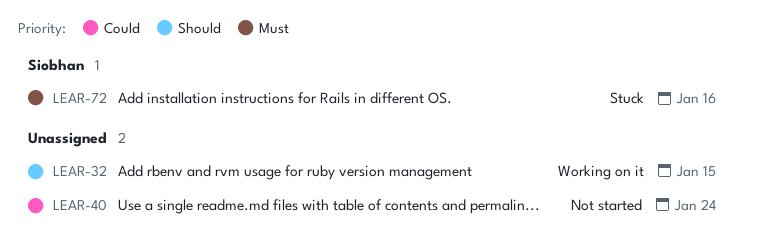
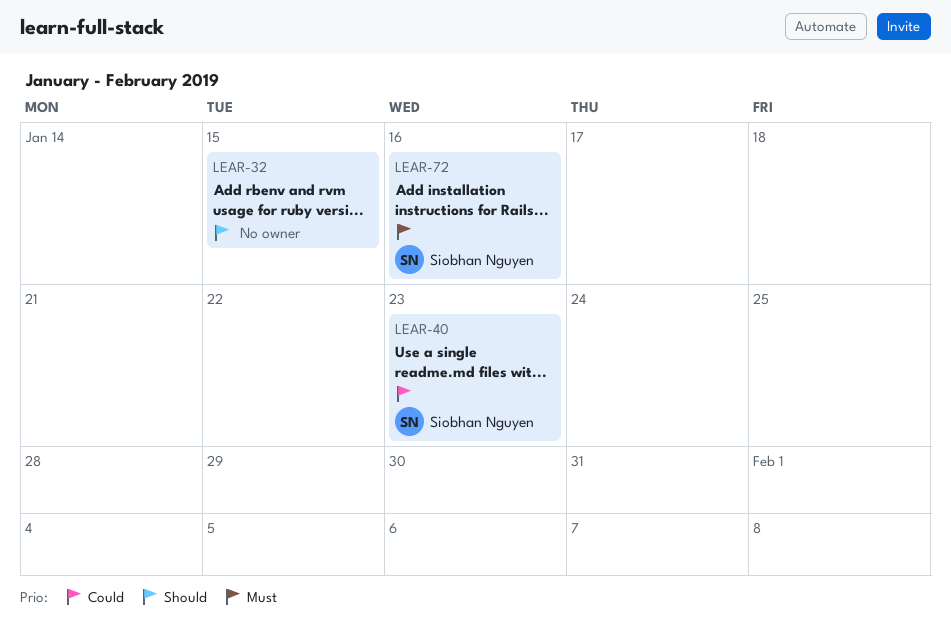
LEAR-40, owner: none -> Siobhan Nguyen
LEAR-40, due: Jan 24 -> Jan 23

